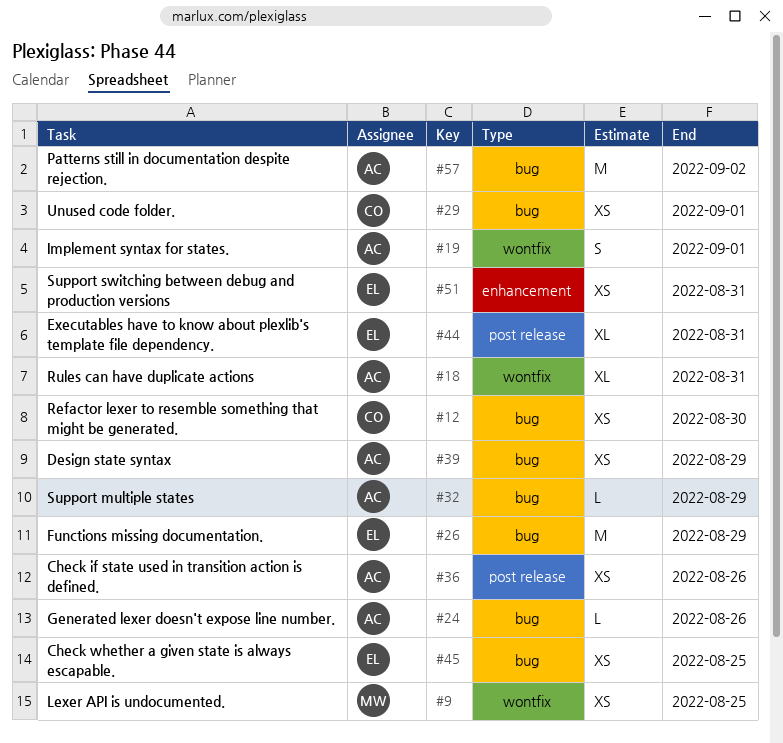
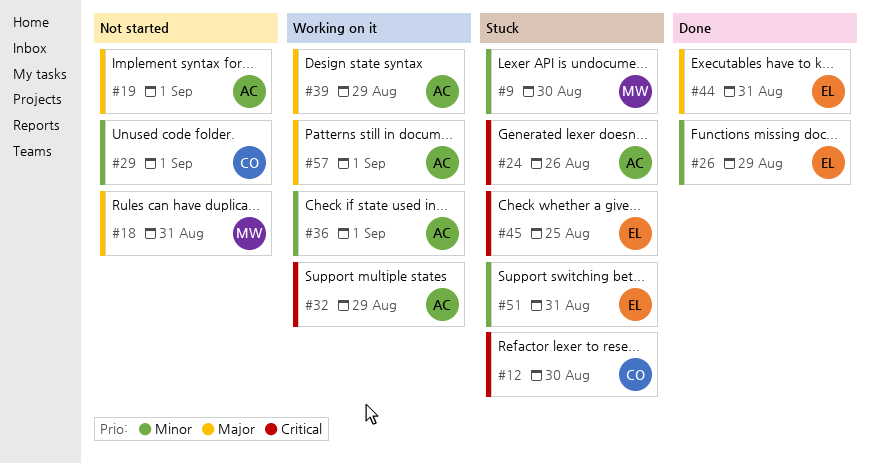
#9, due: Aug 25 -> Aug 30
#18, owner: AC -> MW
#36, due: Aug 26 -> Sep 1
#57, due: Sep 2 -> Sep 1

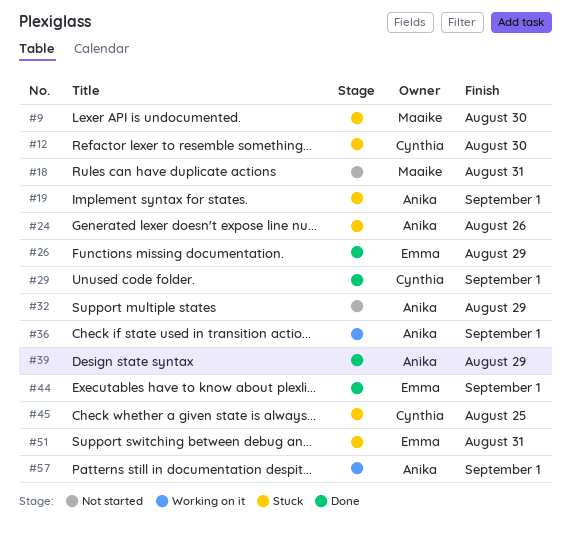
#19, status: Not started -> Stuck
#29, status: Not started -> Done
#32, status: Working on it -> Not started
#39, status: Working on it -> Done
#44, due: Aug 31 -> Sep 1
#45, owner: Emma -> Cynthia

